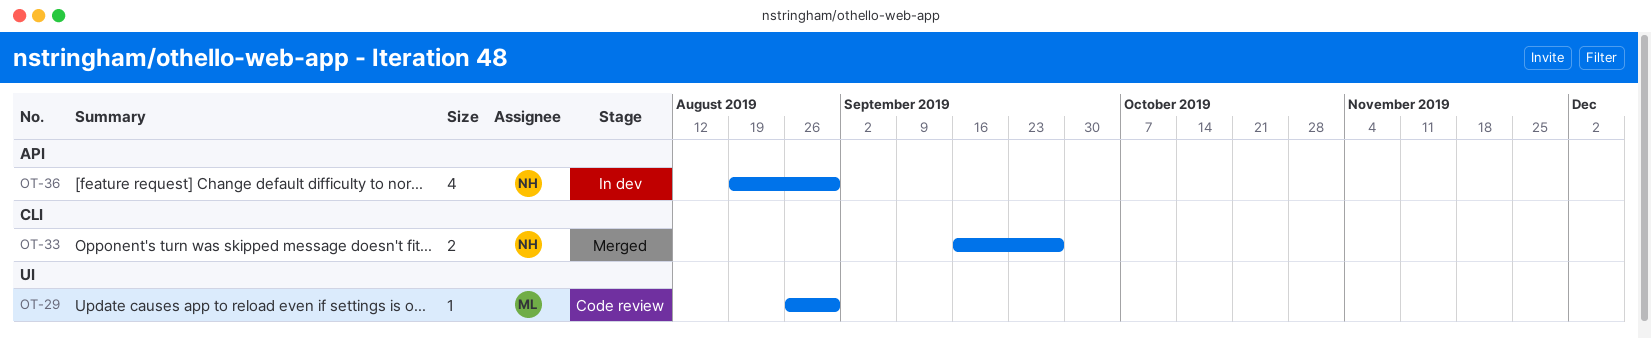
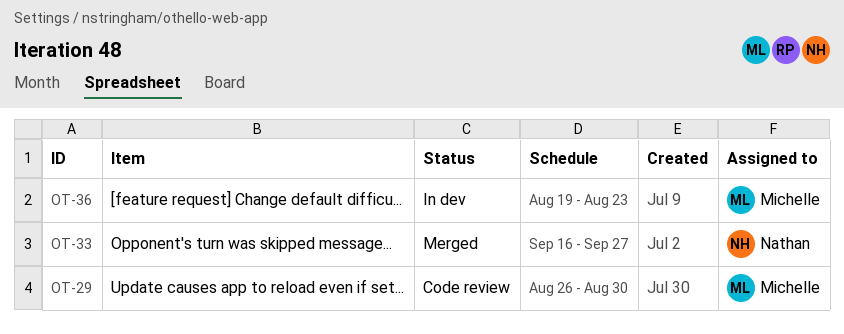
OT-36, owner: Nathan -> Michelle
OT-36, due: Aug 30 -> Aug 23

